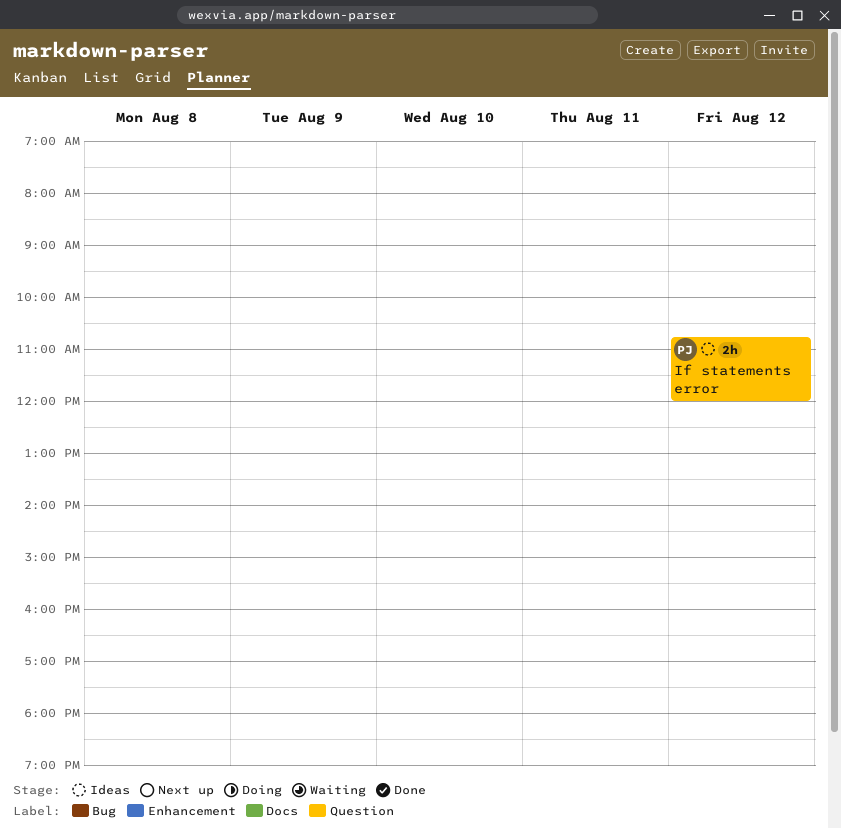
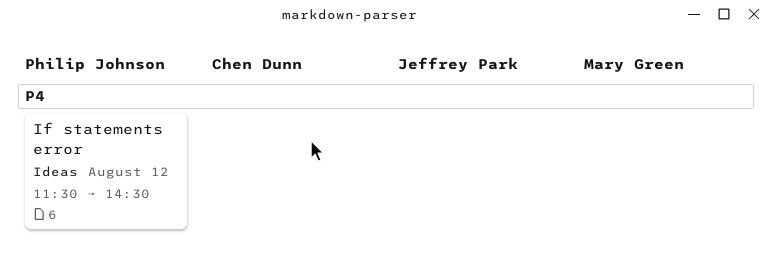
If statements error, begins: 10:45 -> 11:30
If statements error, ends: 12:00 -> 14:30

